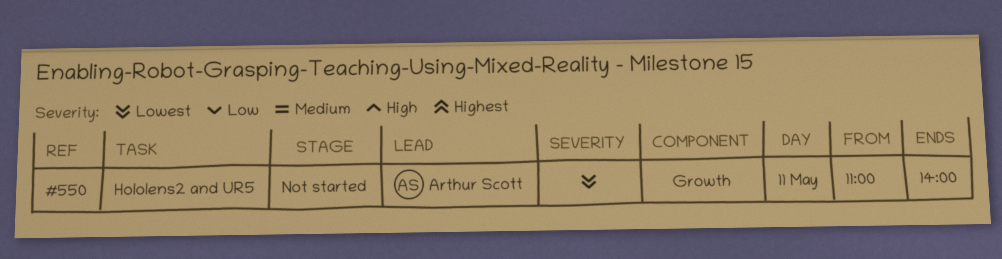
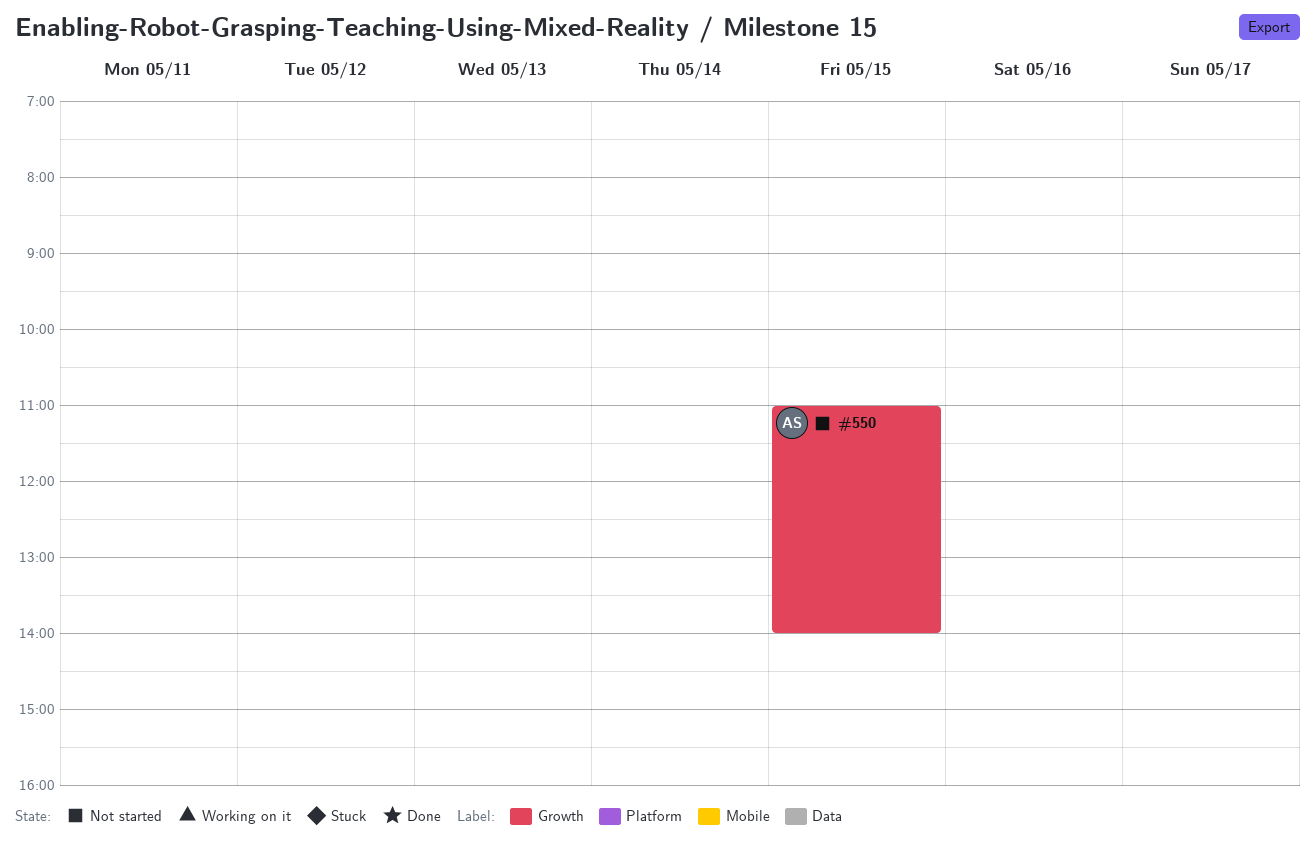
#550, day: May 11 -> May 15

